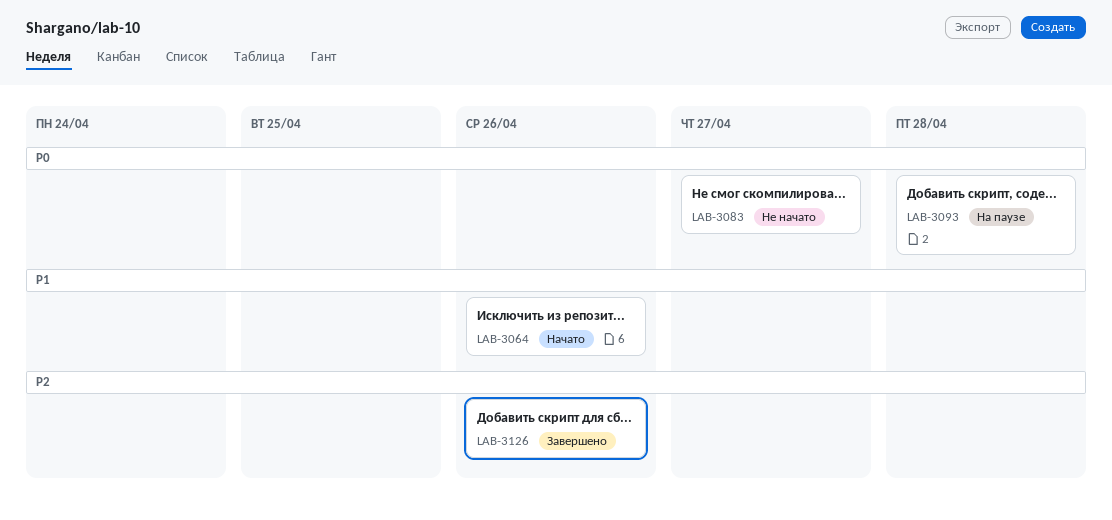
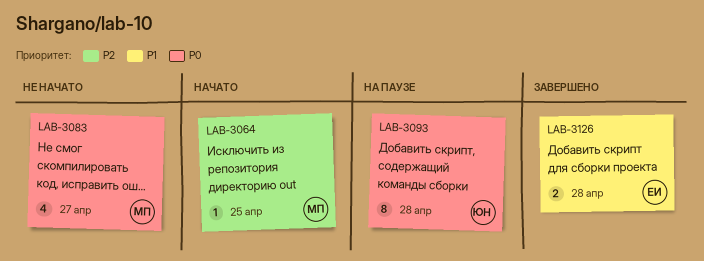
LAB-3064, priority: P1 -> P2
LAB-3064, due: Apr 26 -> Apr 25
LAB-3126, priority: P2 -> P1
LAB-3126, due: Apr 26 -> Apr 28

